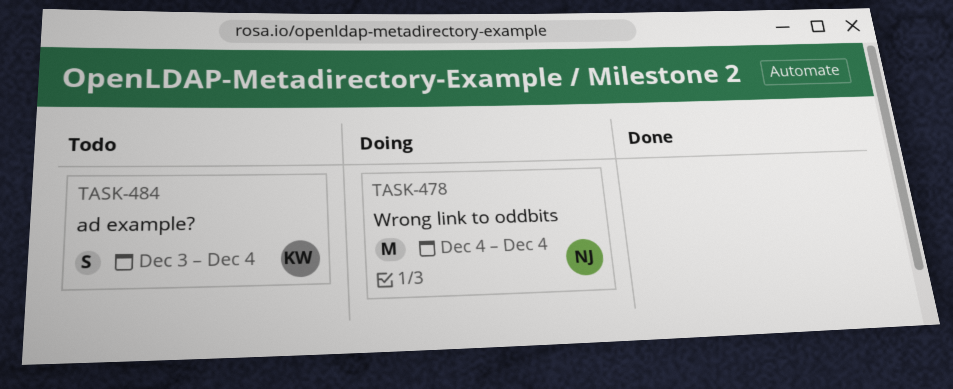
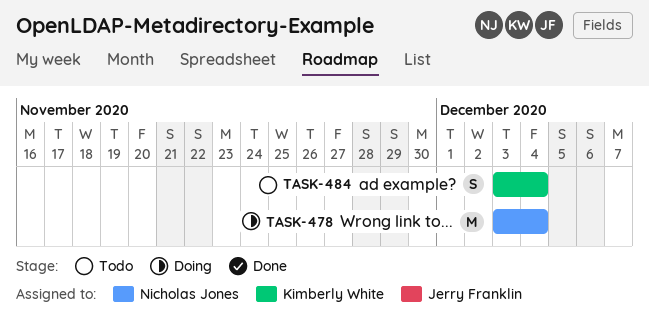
TASK-478, start: Dec 4 -> Dec 3

